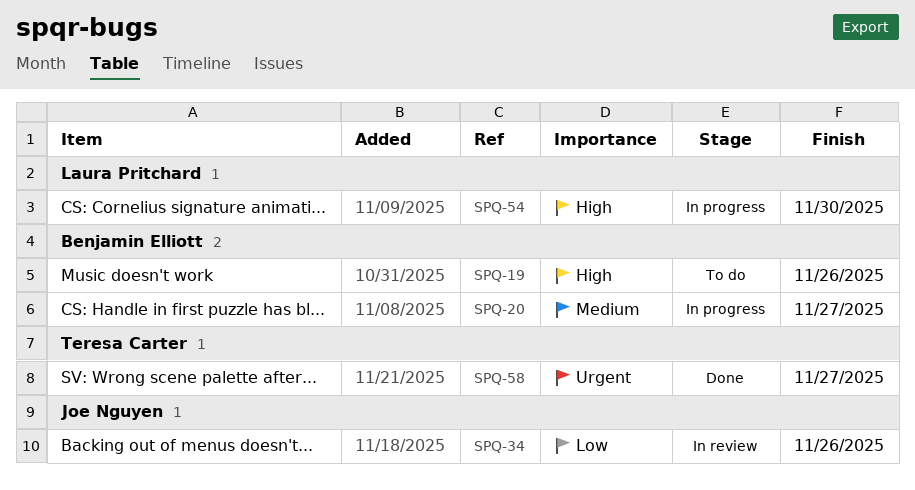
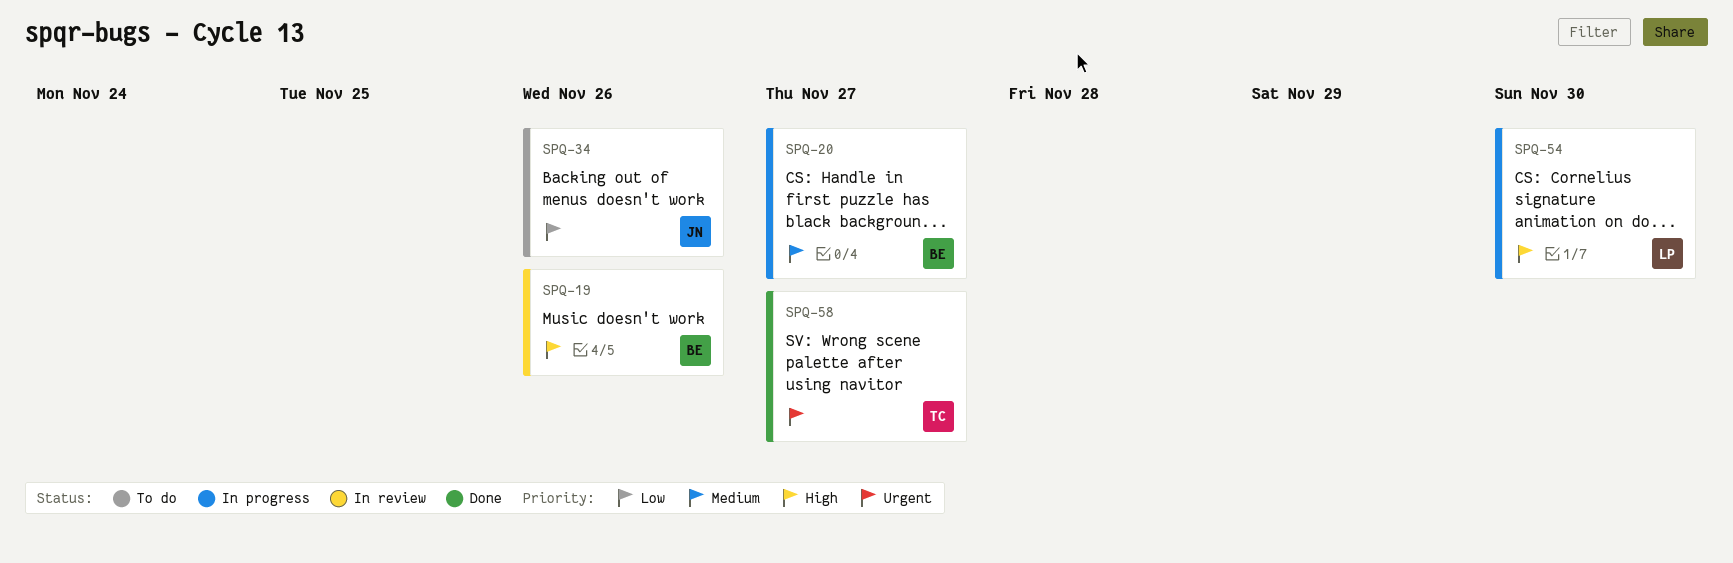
SPQ-19, status: To do -> In review
SPQ-34, status: In review -> To do

